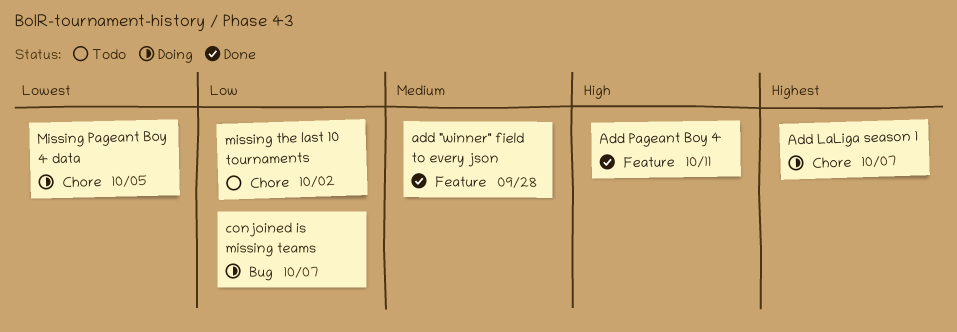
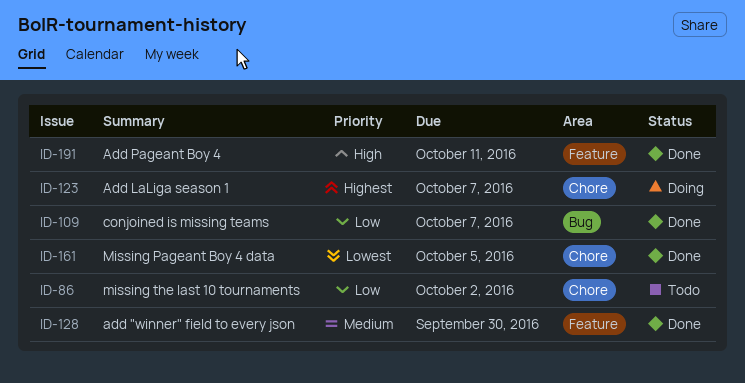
add "winner" field to every json, due: Sep 28 -> Sep 30
conjoined is missing teams, status: Doing -> Done
Missing Pageant Boy 4 data, status: Doing -> Done

